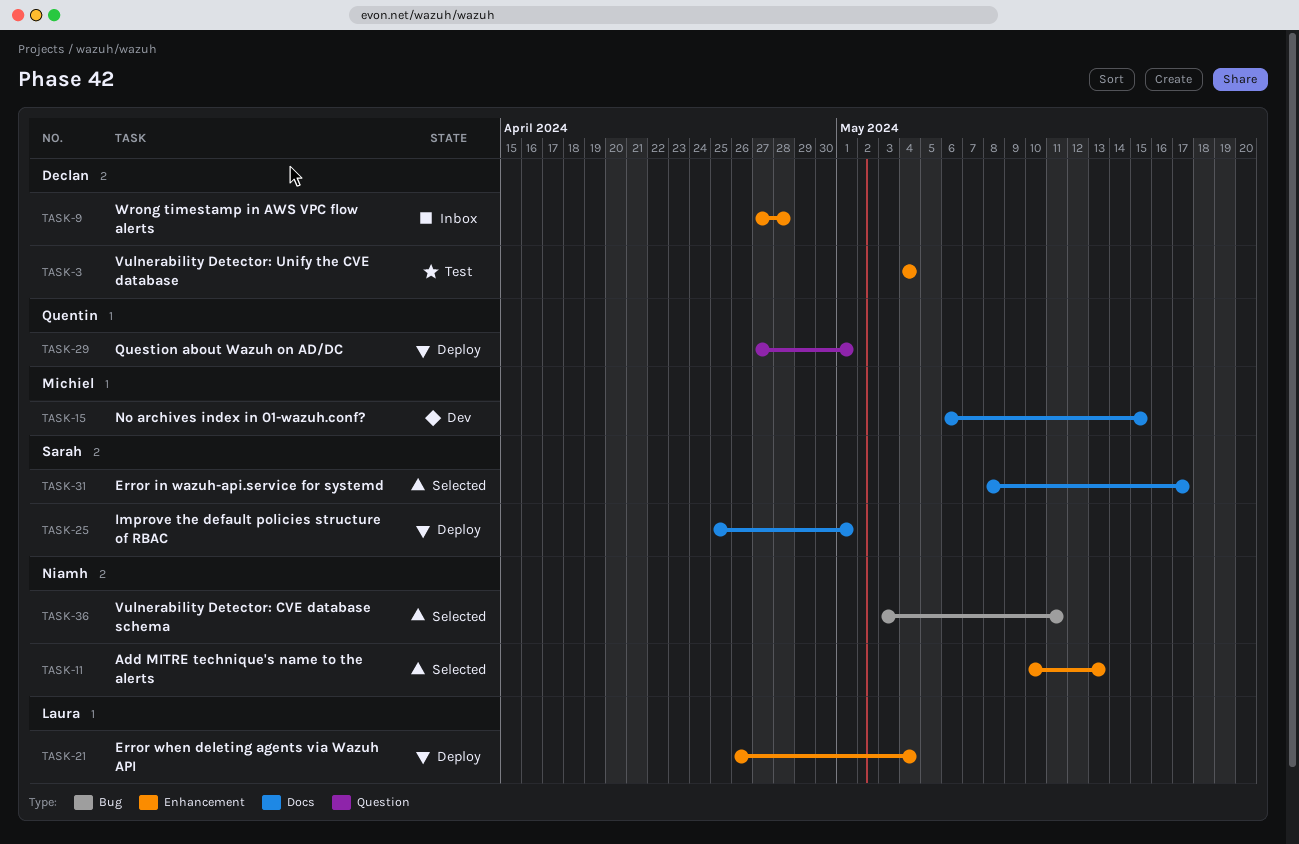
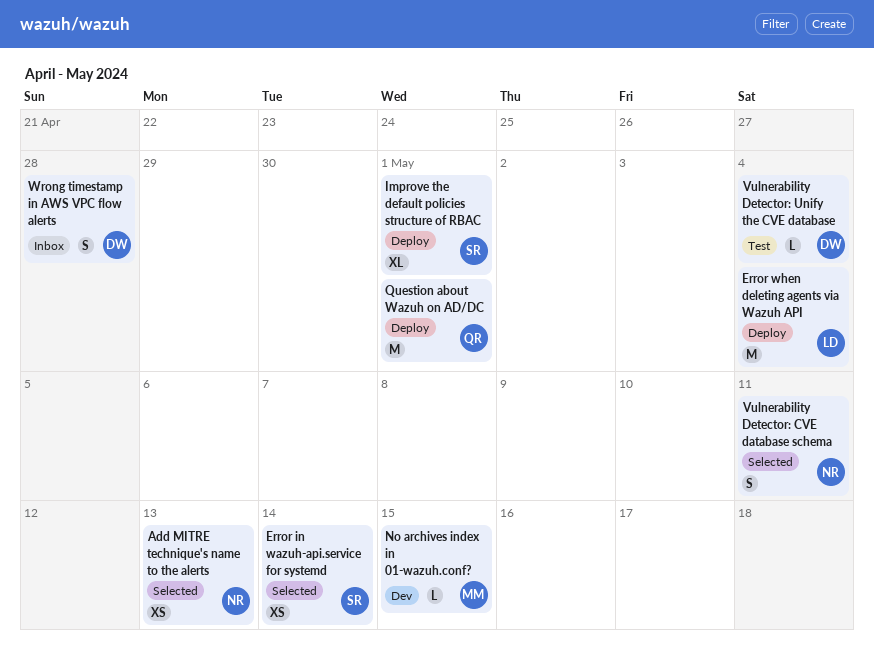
Error in wazuh-api.service for systemd, due: May 17 -> May 14

